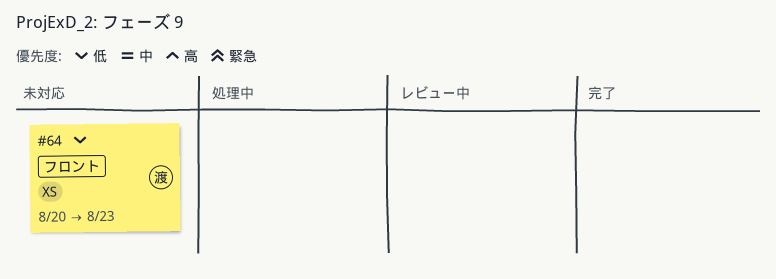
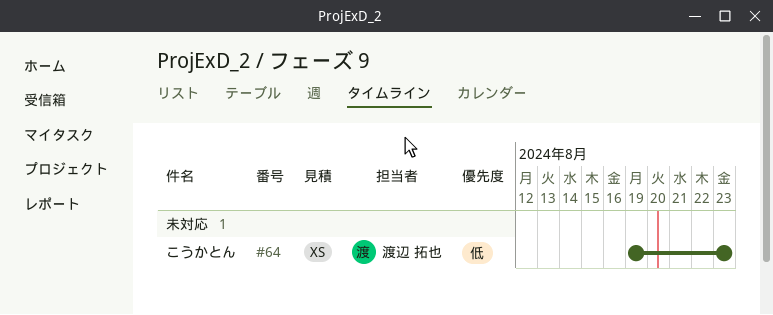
#64, start: Aug 20 -> Aug 19

